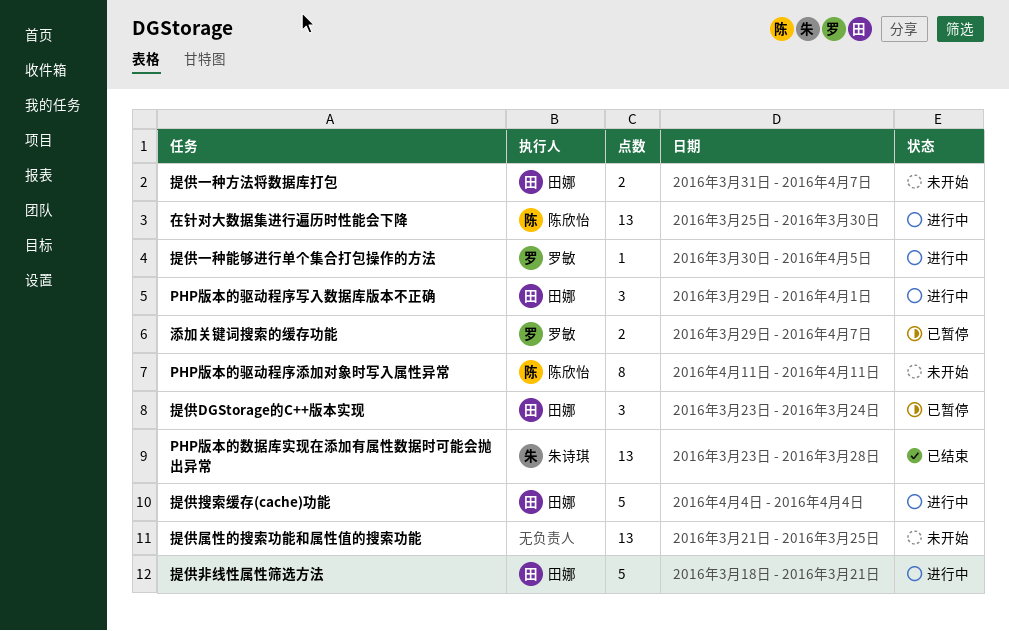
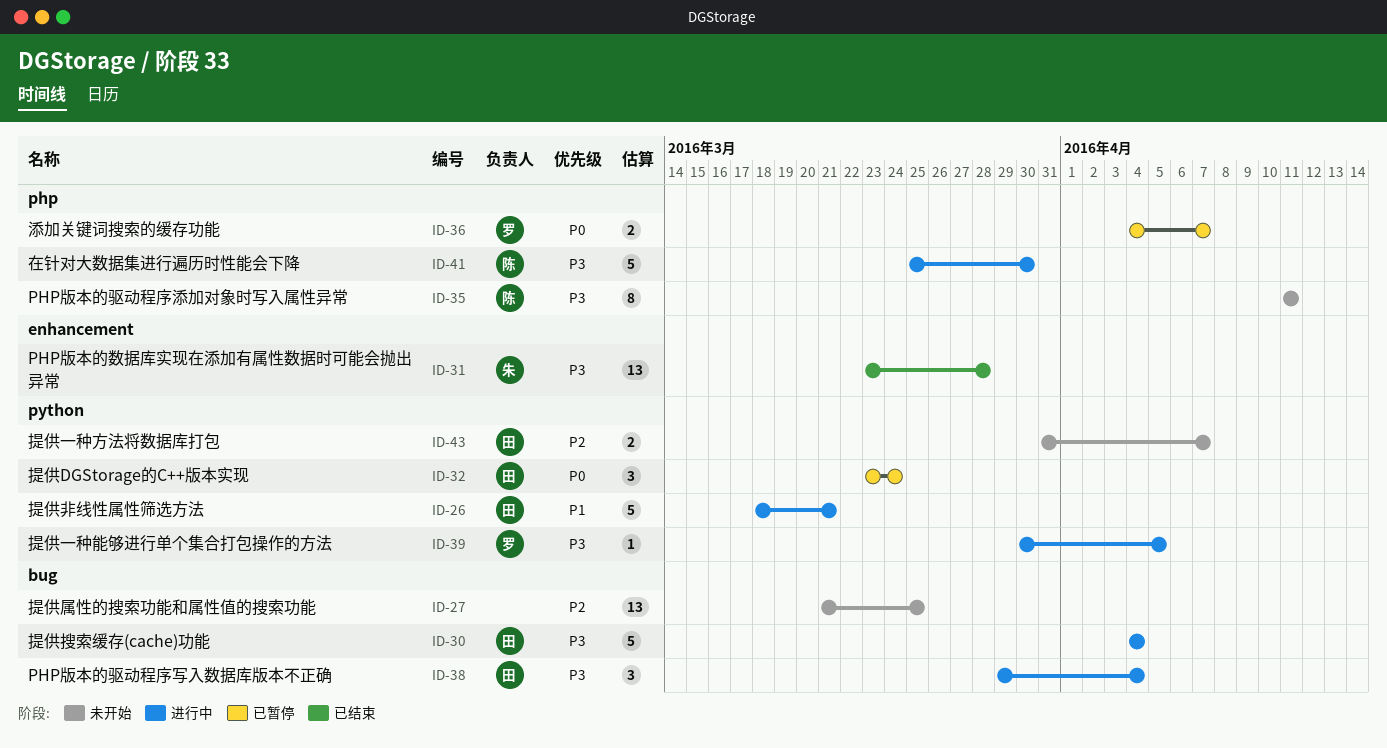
PHP版本的驱动程序写入数据库版本不正确, due: Apr 1 -> Apr 4
在针对大数据集进行遍历时性能会下降, estimate: 13 -> 5
添加关键词搜索的缓存功能, start: Mar 29 -> Apr 4

